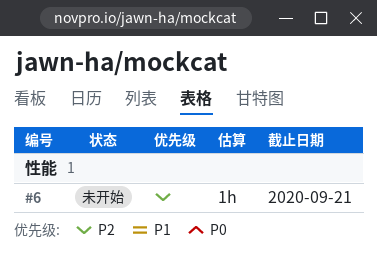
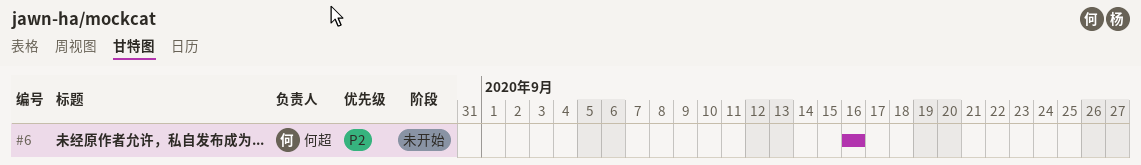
#6, due: Sep 21 -> Sep 16

